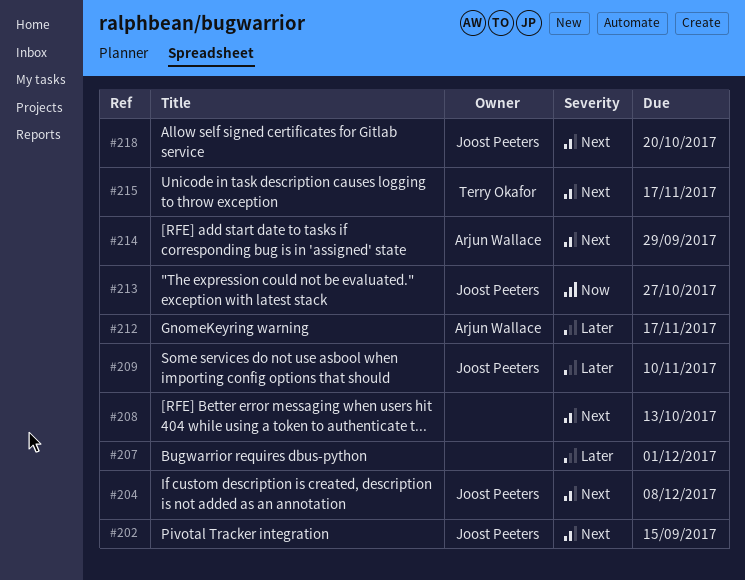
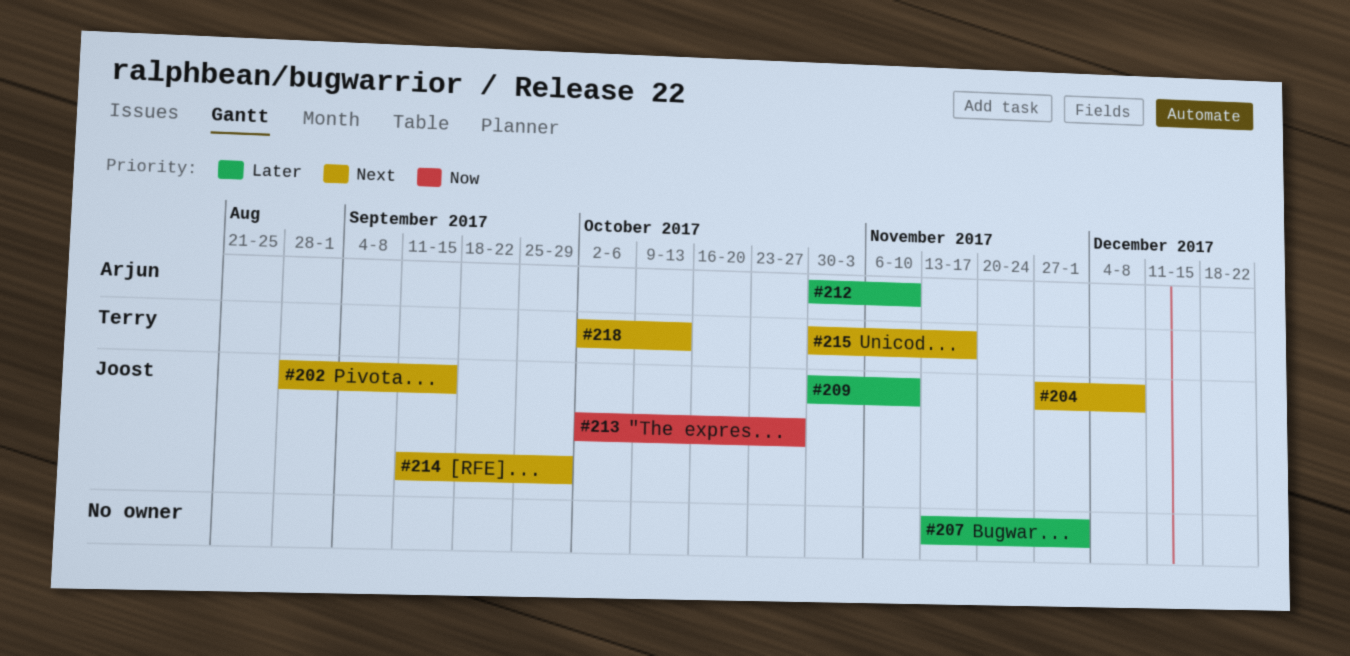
#208: present -> none
#212, due: Nov 17 -> Nov 10
#214, owner: Arjun Wallace -> Joost Peeters
#218, owner: Joost Peeters -> Terry Okafor
#218, due: Oct 20 -> Oct 13

